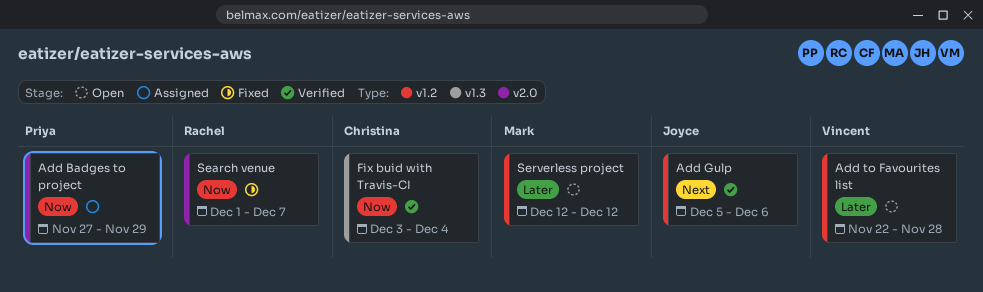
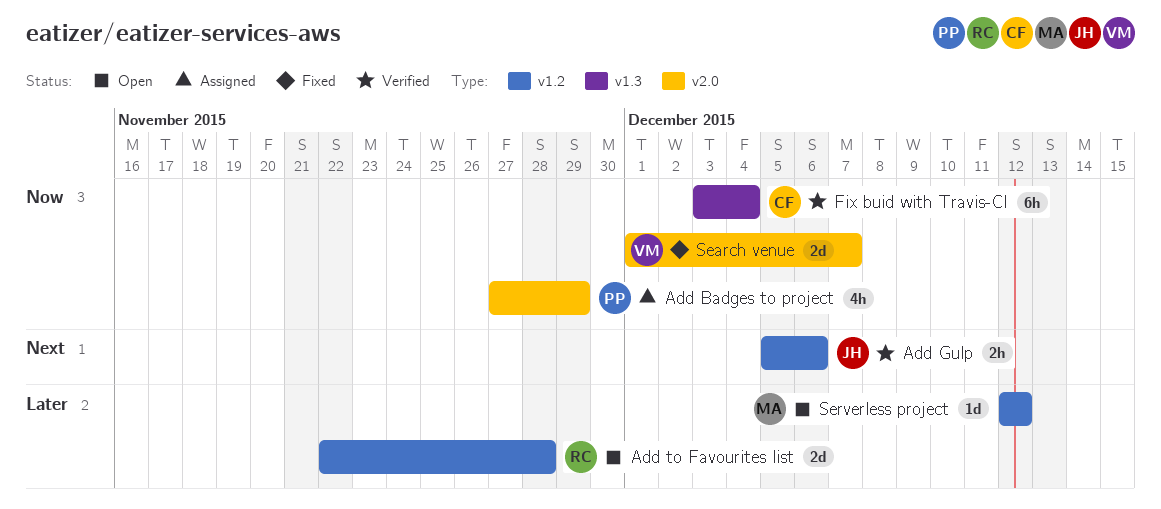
Add to Favourites list, owner: Vincent -> Rachel
Search venue, owner: Rachel -> Vincent

